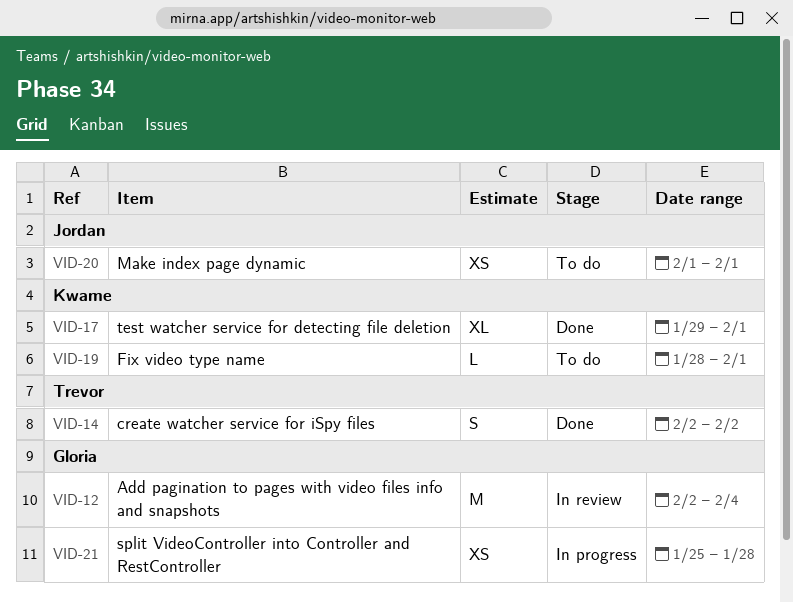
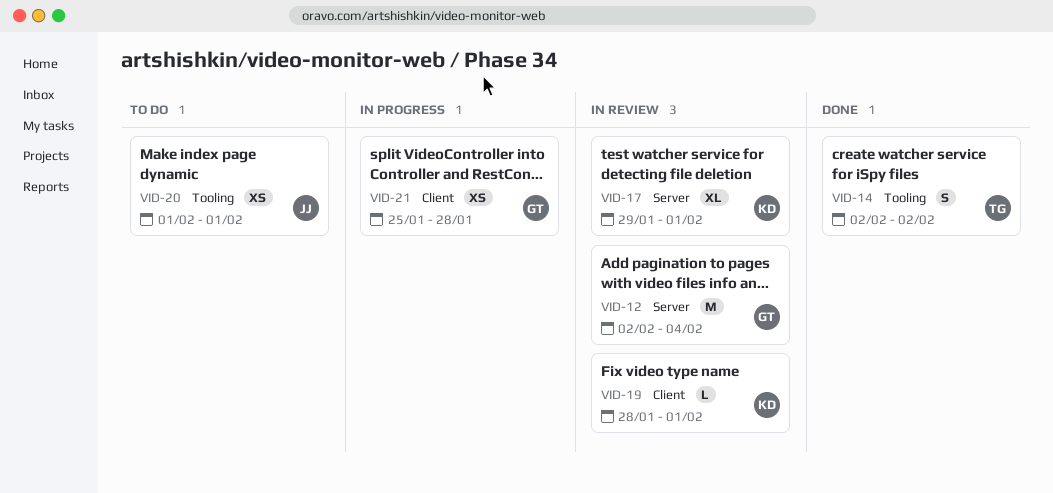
VID-17, status: Done -> In review
VID-19, status: To do -> In review

